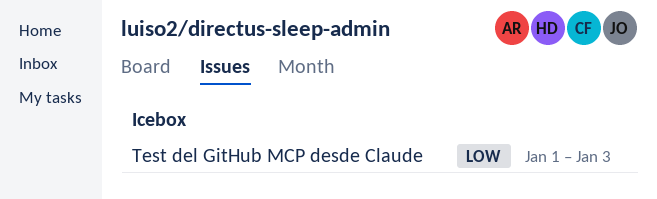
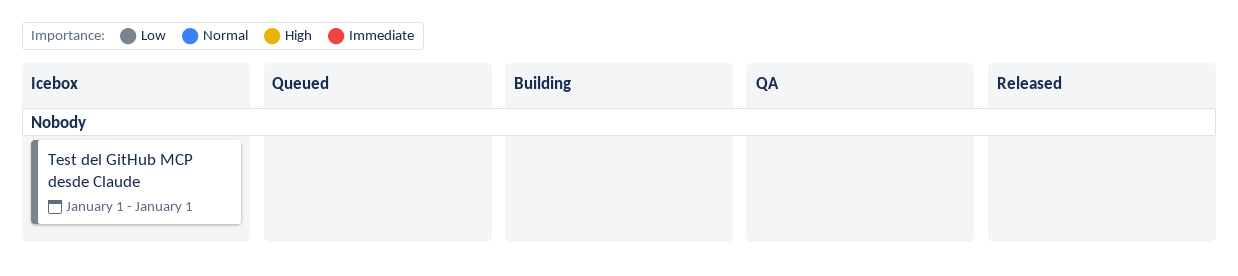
Test del GitHub MCP desde Claude, due: Jan 3 -> Jan 1

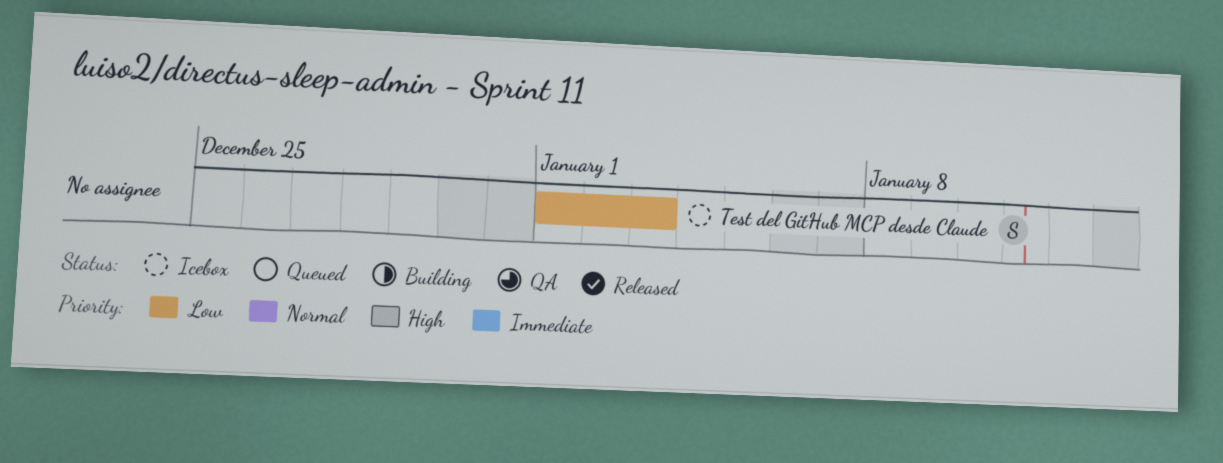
Test del GitHub MCP desde Claude, due: Jan 1 -> Jan 3

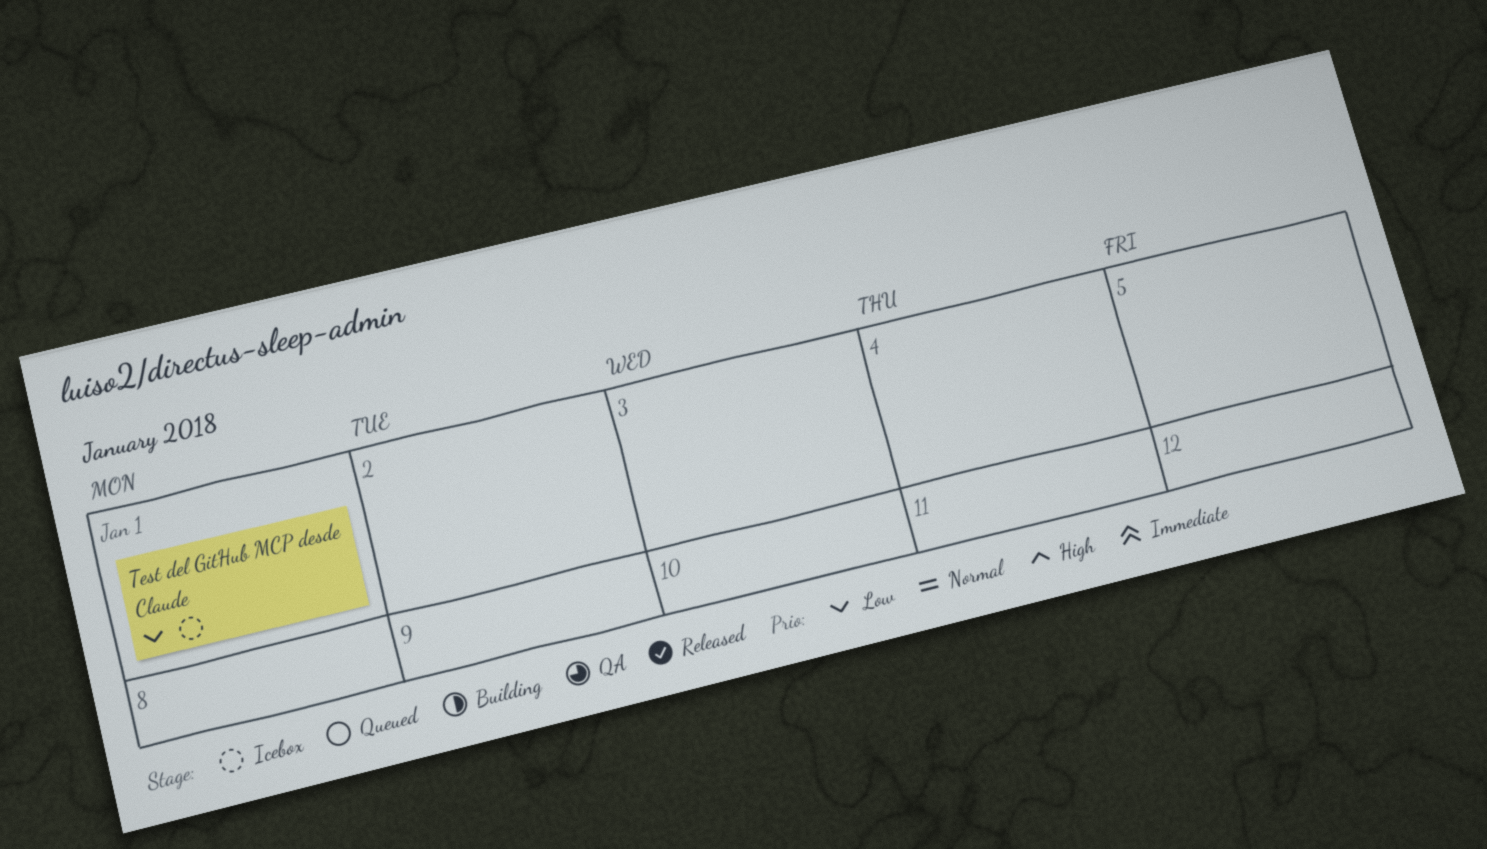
Test del GitHub MCP desde Claude, due: Jan 3 -> Jan 1

